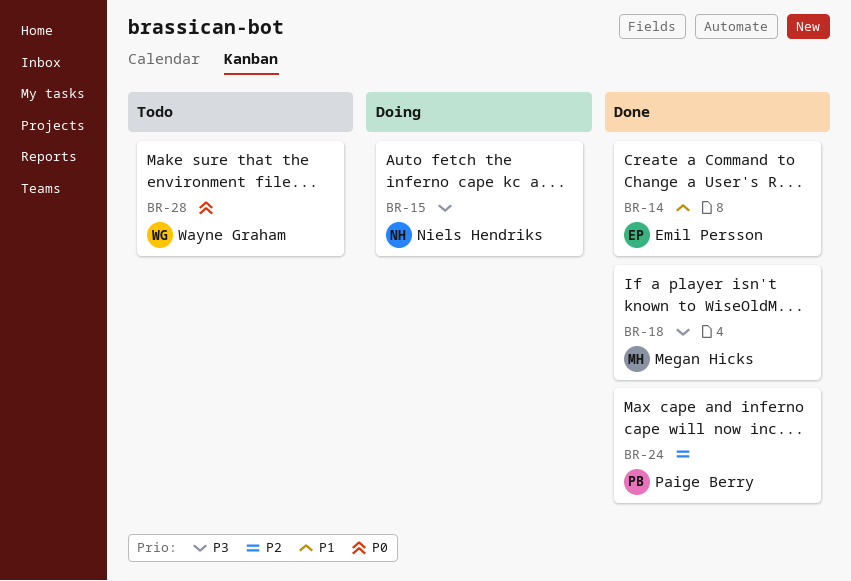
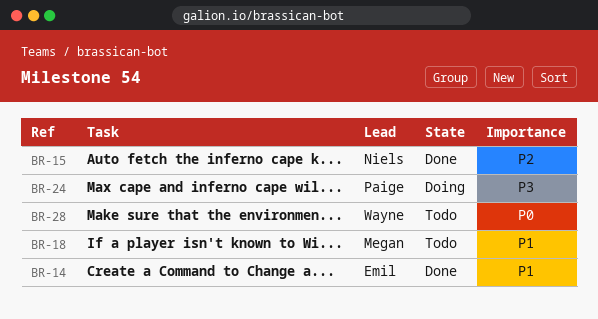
BR-15, status: Doing -> Done
BR-15, priority: P3 -> P2
BR-18, status: Done -> Todo
BR-18, priority: P3 -> P1
BR-24, status: Done -> Doing
BR-24, priority: P2 -> P3

